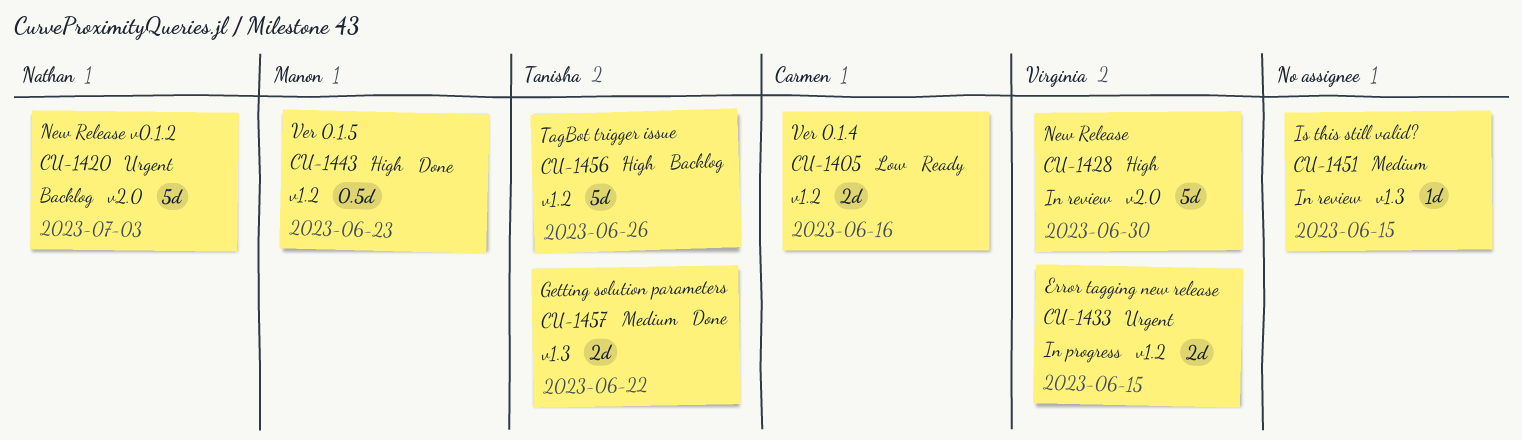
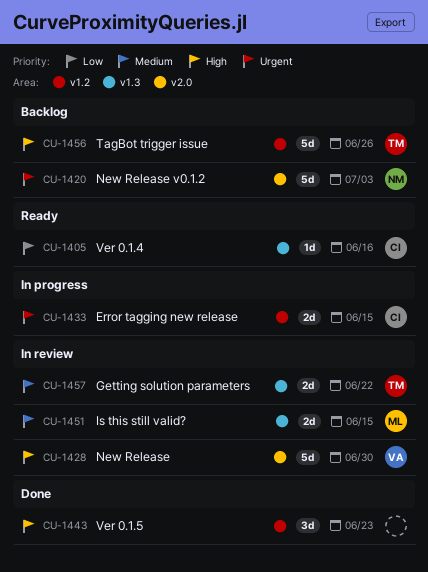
CU-1405, label: v1.2 -> v1.3
CU-1405, estimate: 2d -> 1d
CU-1433, owner: Virginia -> Carmen
CU-1443, owner: Manon -> none
CU-1443, estimate: 0.5d -> 3d
CU-1451, owner: none -> Manon
CU-1451, estimate: 1d -> 2d
CU-1457, status: Done -> In review

